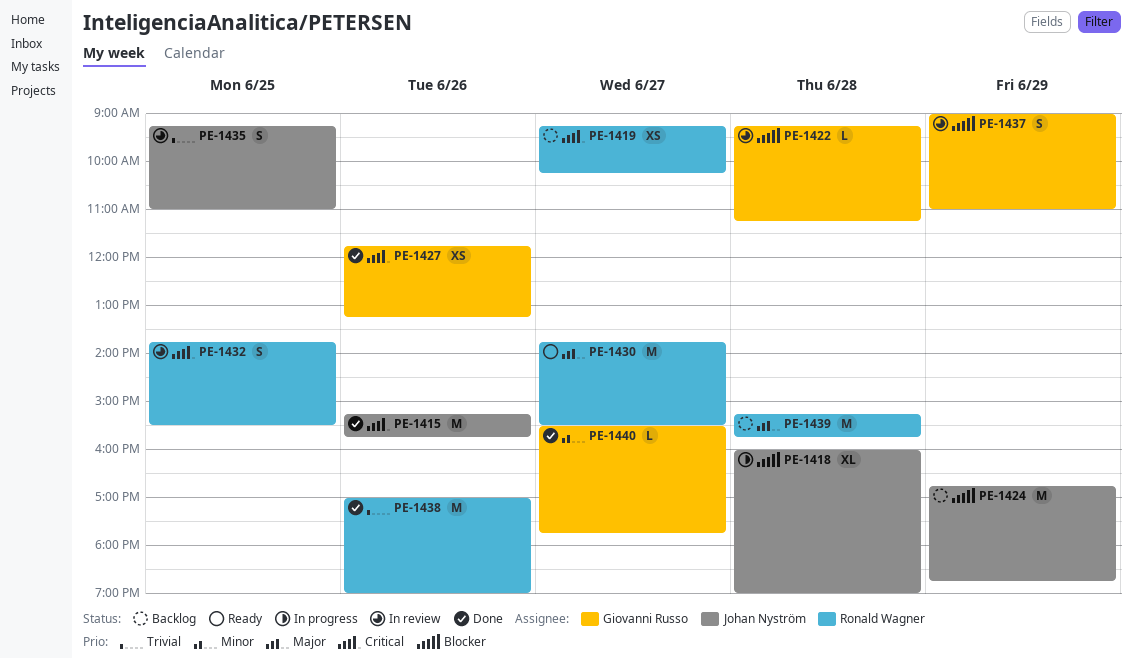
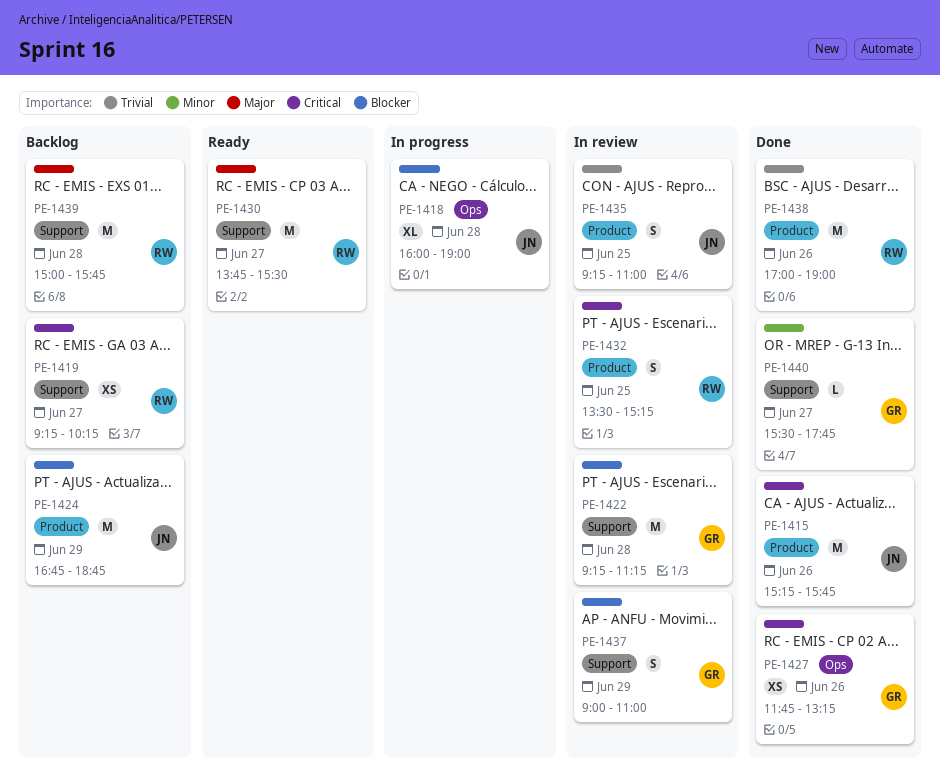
PE-1422, estimate: L -> M
PE-1432, begins: 13:45 -> 13:30
PE-1432, ends: 15:30 -> 15:15
PE-1439, begins: 15:15 -> 15:00

